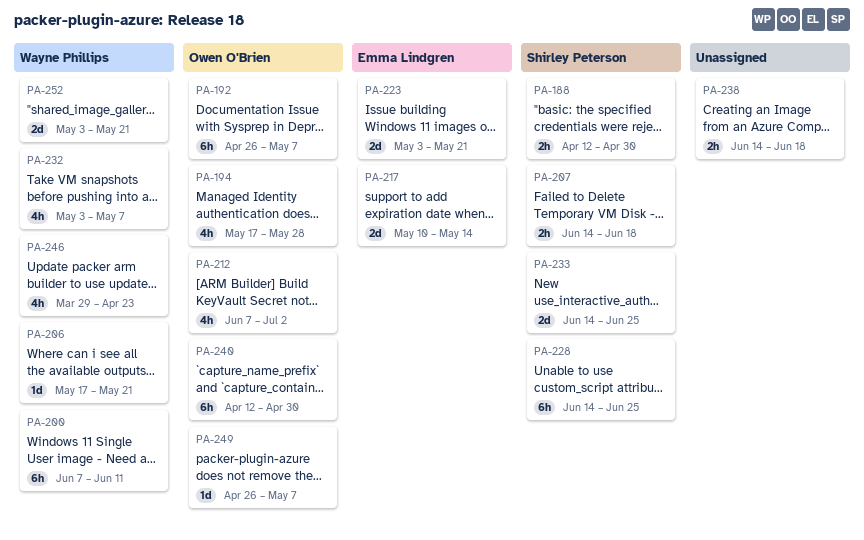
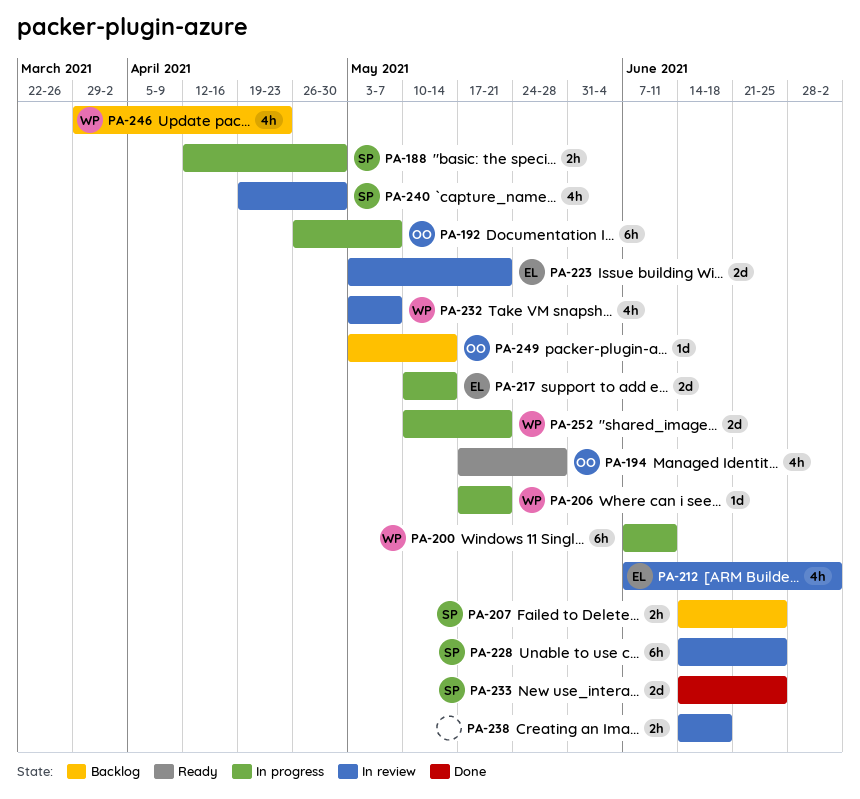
PA-207, due: Jun 18 -> Jun 25
PA-212, owner: Owen O'Brien -> Emma Lindgren
PA-240, owner: Owen O'Brien -> Shirley Peterson
PA-240, estimate: 6h -> 4h
PA-240, start: Apr 12 -> Apr 19
PA-249, start: Apr 26 -> May 3
PA-249, due: May 7 -> May 14
PA-252, start: May 3 -> May 10

